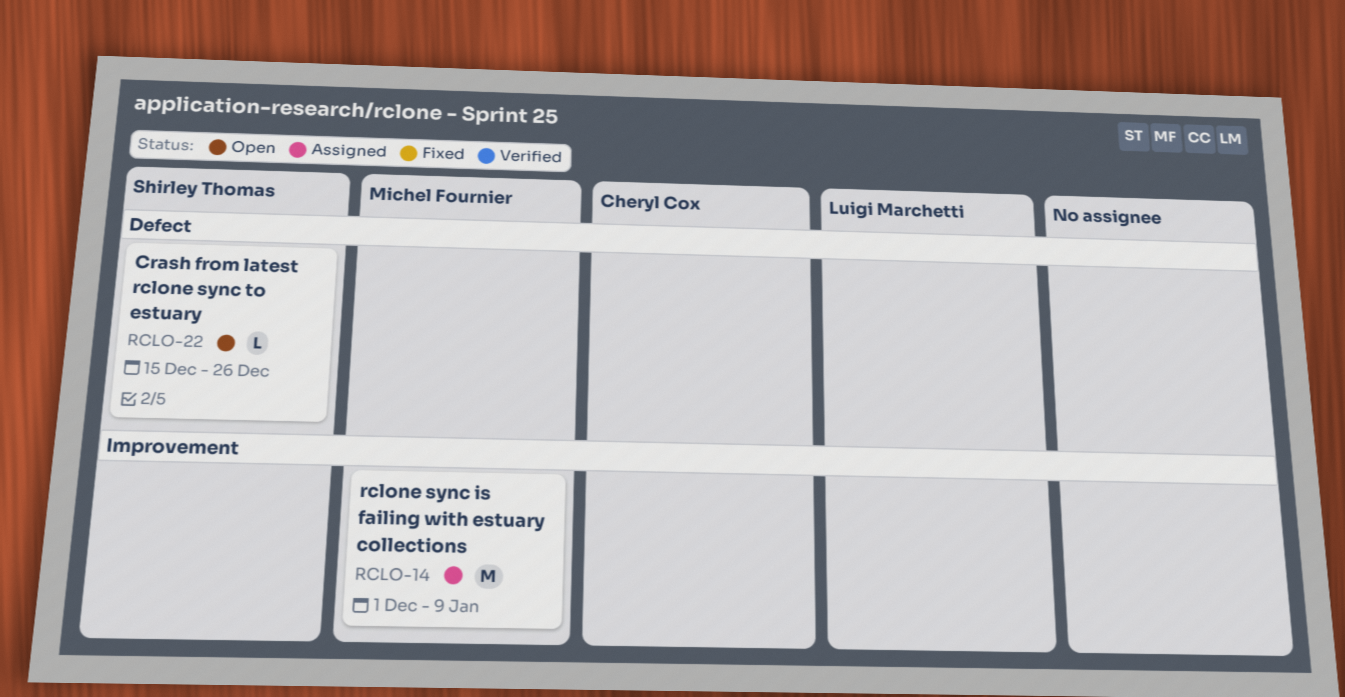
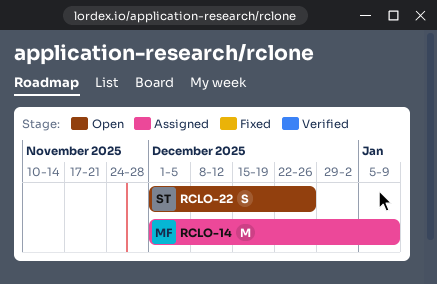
RCLO-22, estimate: L -> S
RCLO-22, start: Dec 15 -> Dec 1

